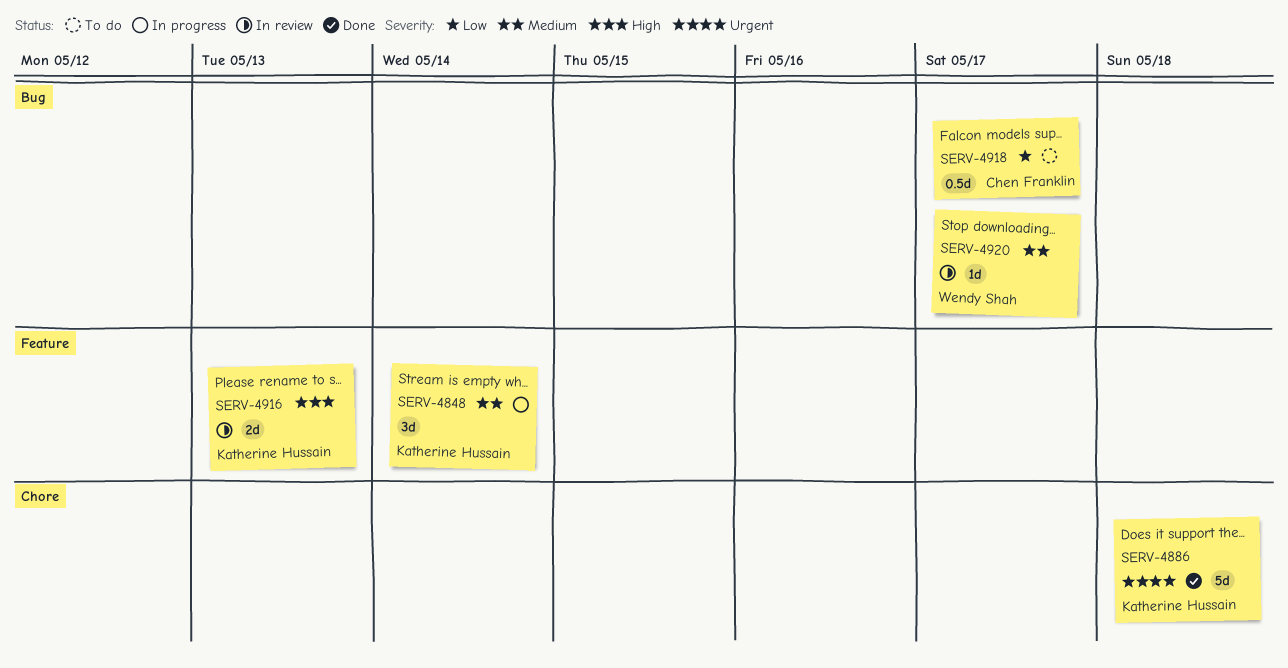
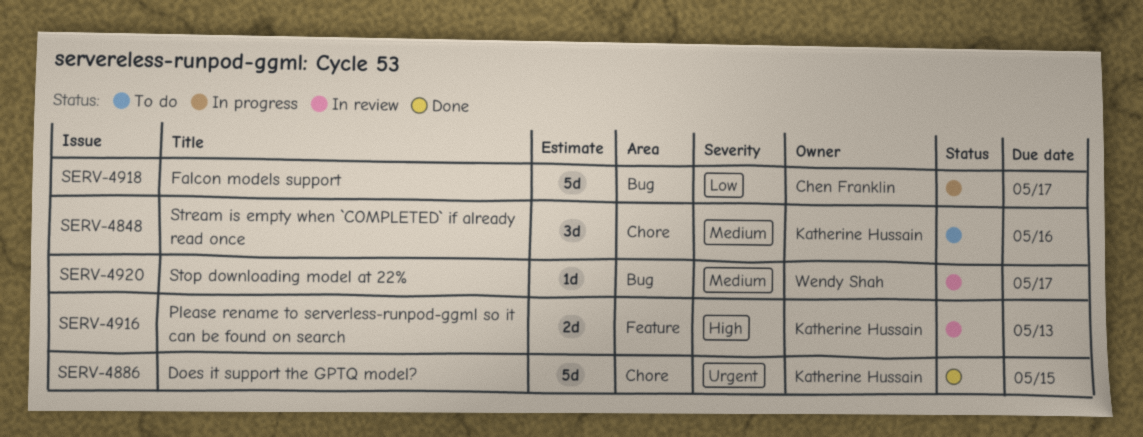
SERV-4848, status: In progress -> To do
SERV-4848, label: Feature -> Chore
SERV-4848, due: May 14 -> May 16
SERV-4886, due: May 18 -> May 15
SERV-4918, status: To do -> In progress
SERV-4918, estimate: 0.5d -> 5d

